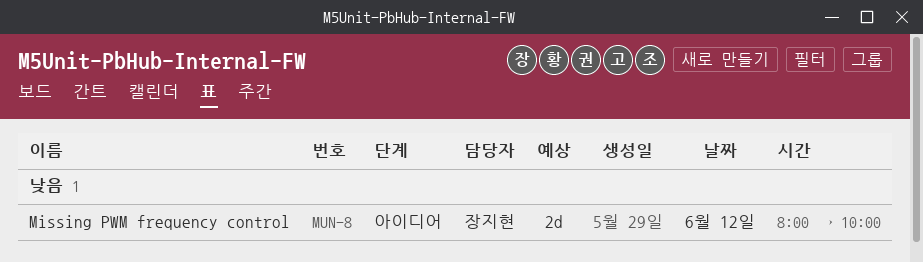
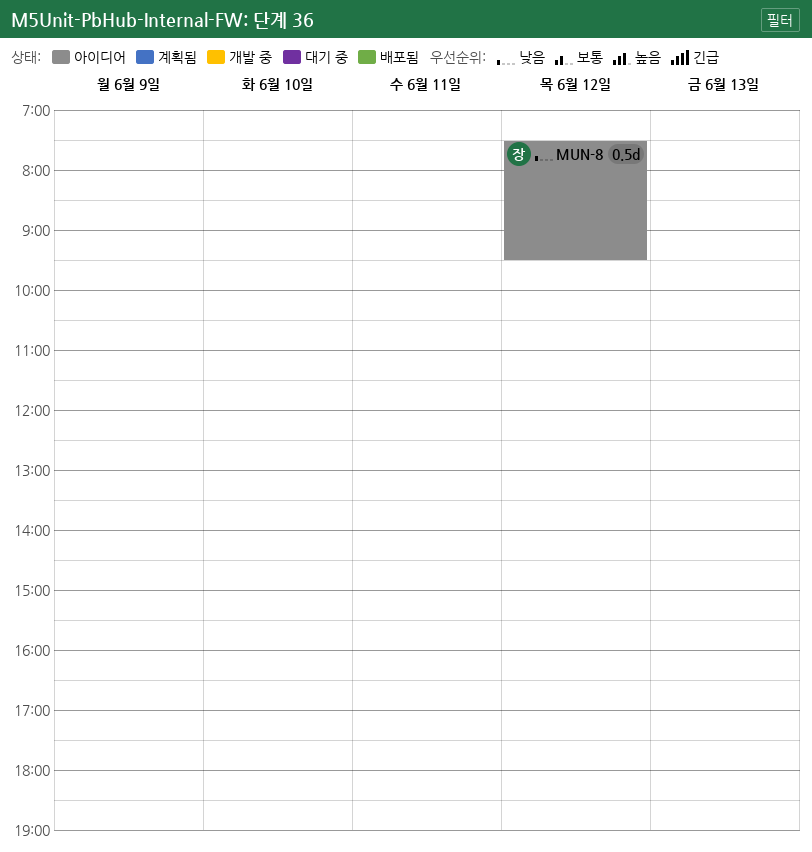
MUN-8, estimate: 2d -> 0.5d
MUN-8, begins: 08:00 -> 07:30
MUN-8, ends: 10:00 -> 09:30

